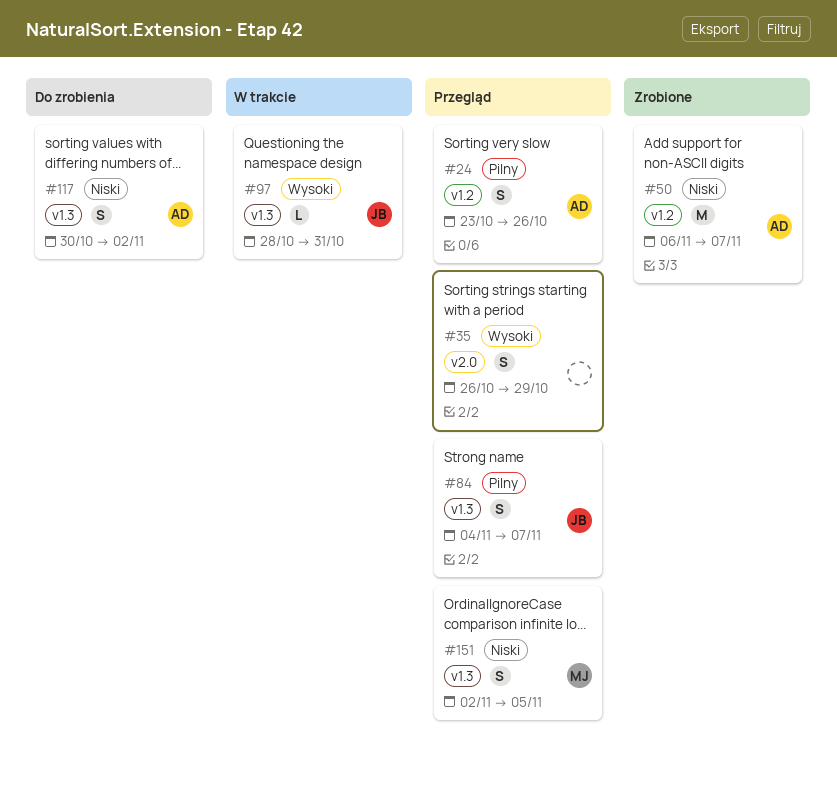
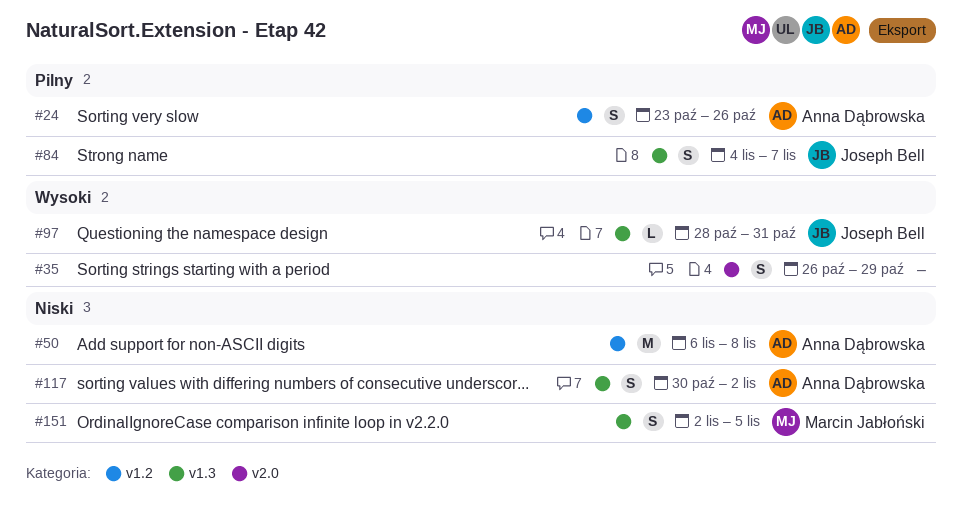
#50, due: Nov 7 -> Nov 8

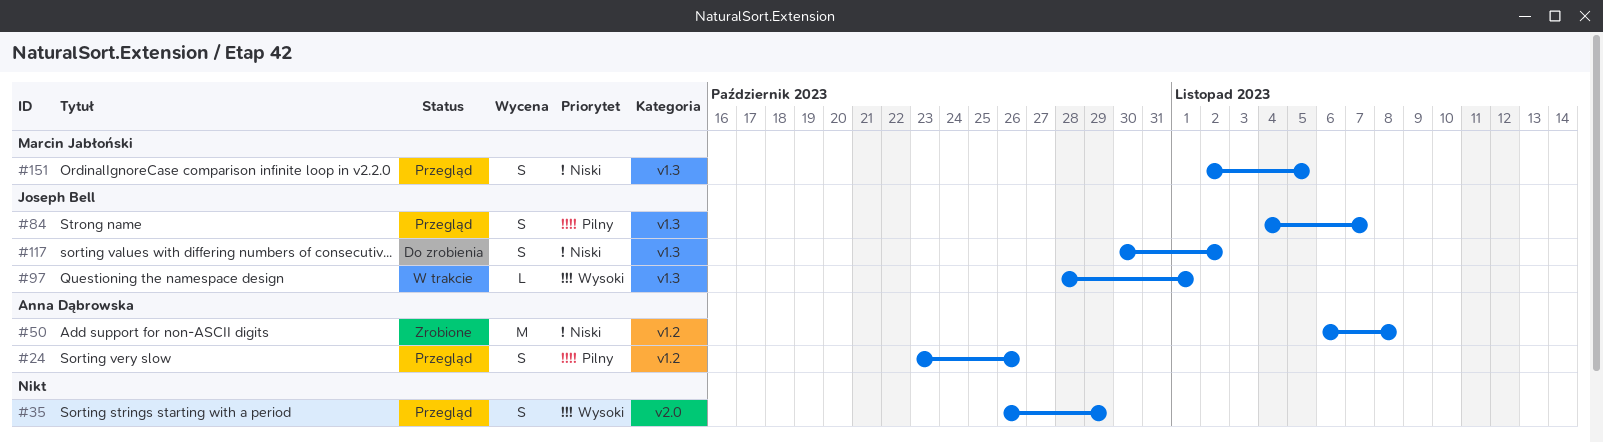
#97, due: Oct 31 -> Nov 1
#117, owner: Anna Dąbrowska -> Joseph Bell

